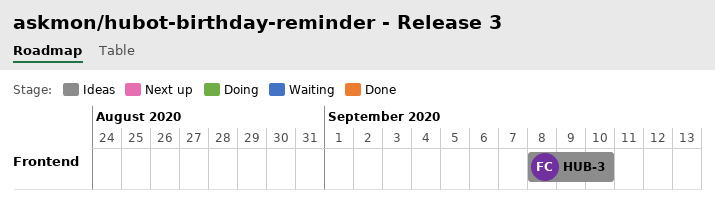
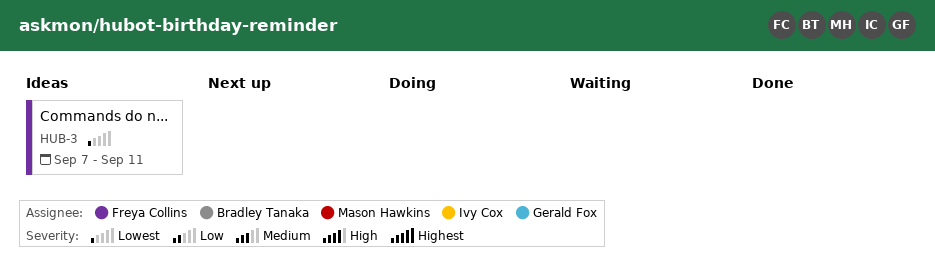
HUB-3, start: Sep 8 -> Sep 7
HUB-3, due: Sep 10 -> Sep 11

